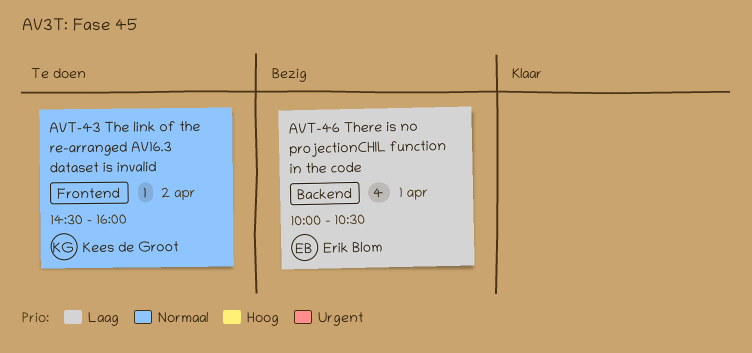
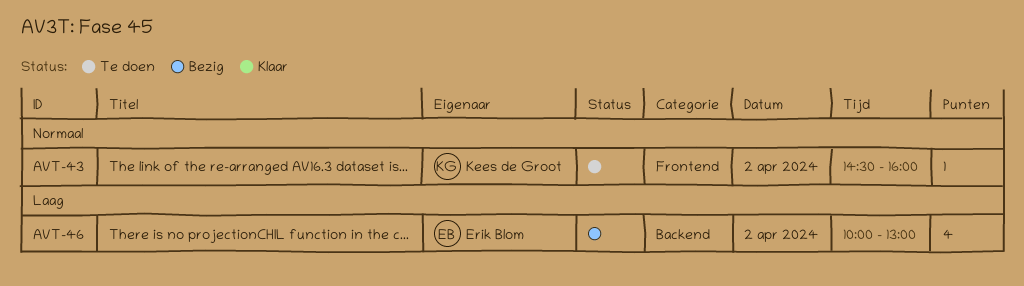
AVT-46, day: Apr 1 -> Apr 2
AVT-46, ends: 10:30 -> 13:00

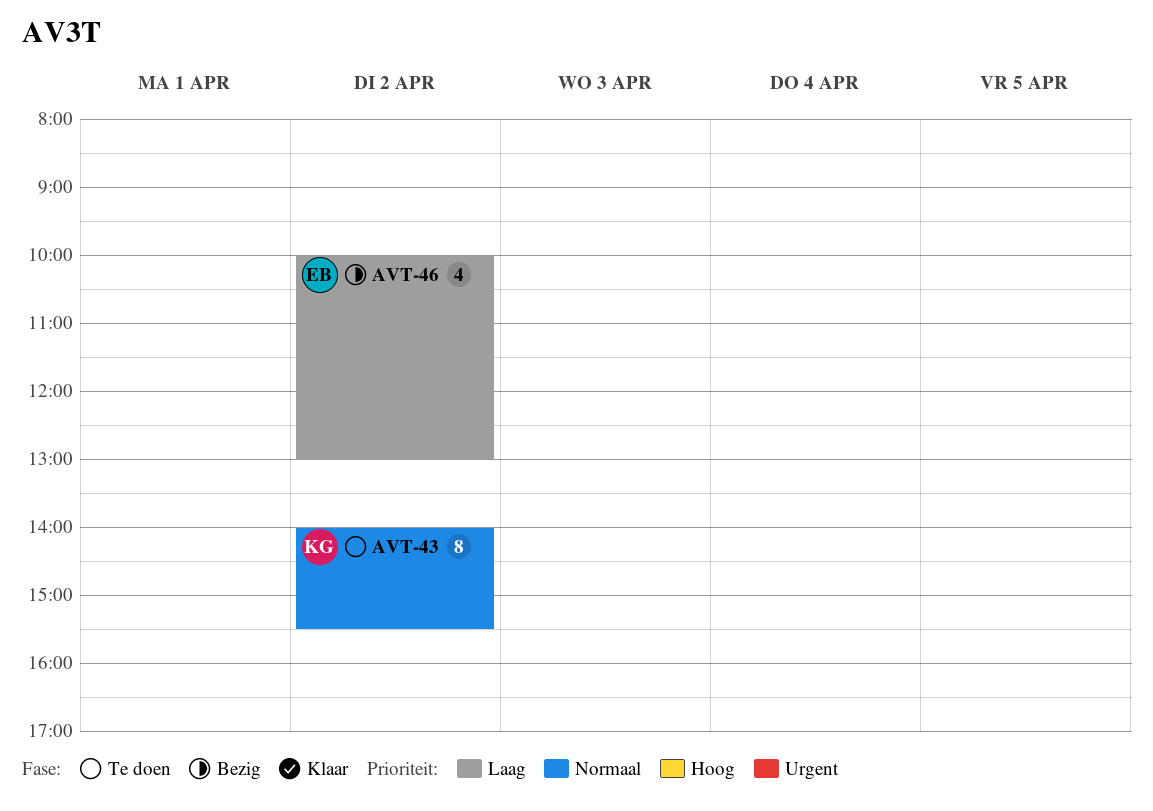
AVT-43, estimate: 1 -> 8
AVT-43, begins: 14:30 -> 14:00
AVT-43, ends: 16:00 -> 15:30

